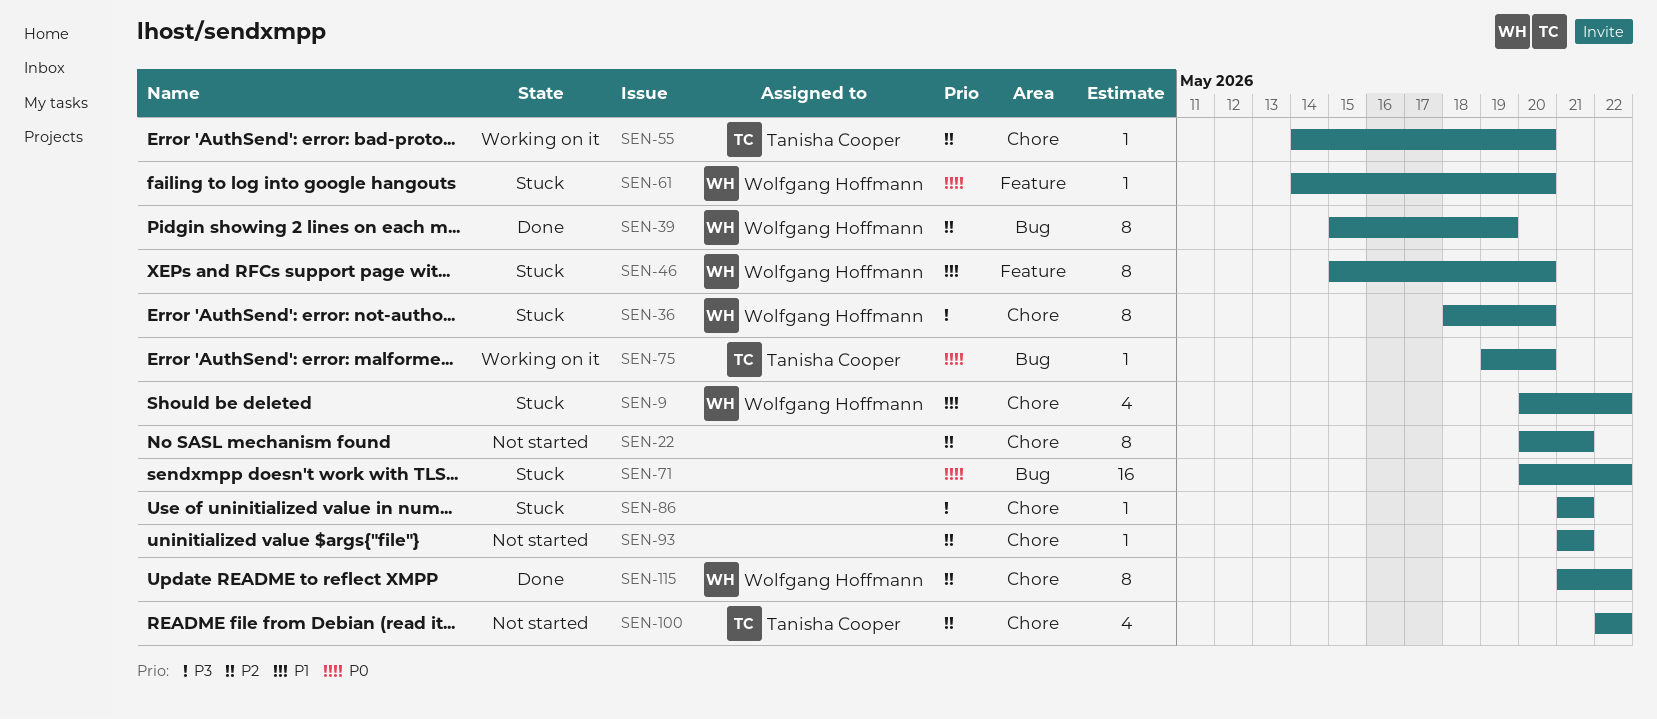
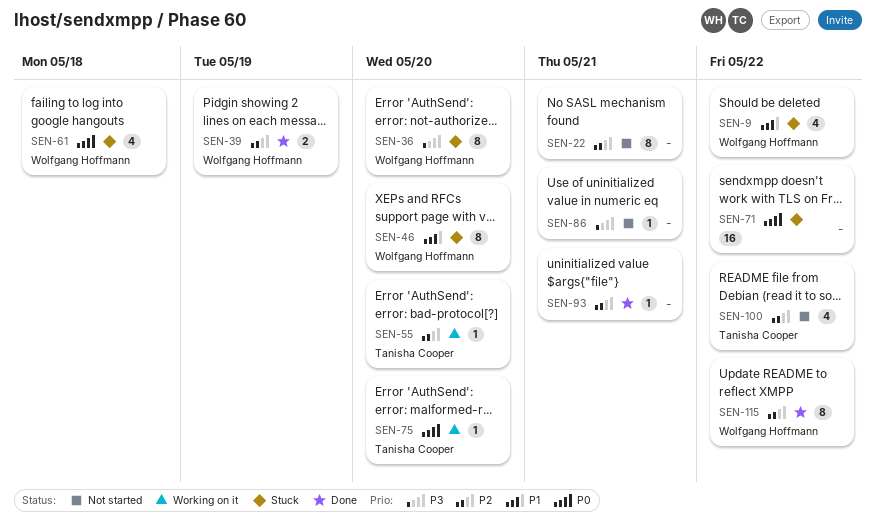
SEN-39, estimate: 8 -> 2
SEN-61, estimate: 1 -> 4
SEN-61, due: May 20 -> May 18
SEN-86, status: Stuck -> Not started
SEN-93, status: Not started -> Done

